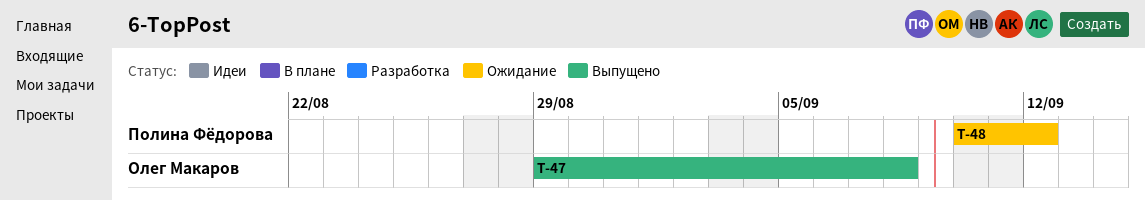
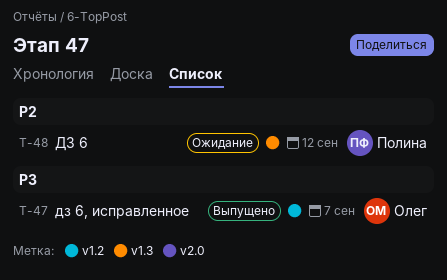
T-47, due: Sep 8 -> Sep 7

